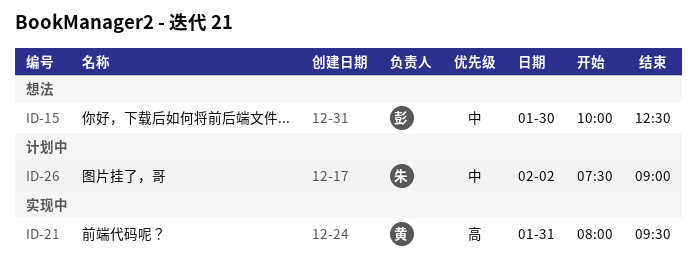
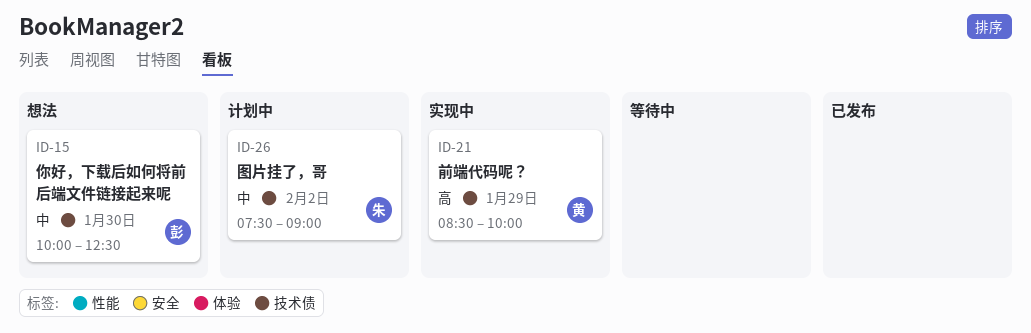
ID-21, day: Jan 31 -> Jan 29
ID-21, begins: 08:00 -> 08:30
ID-21, ends: 09:30 -> 10:00

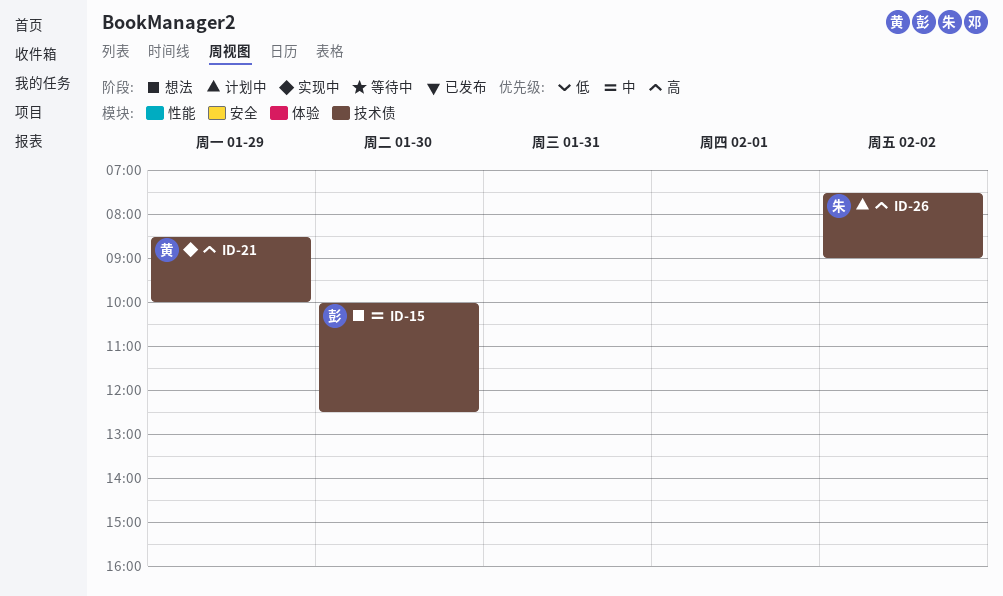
ID-26, priority: 中 -> 高

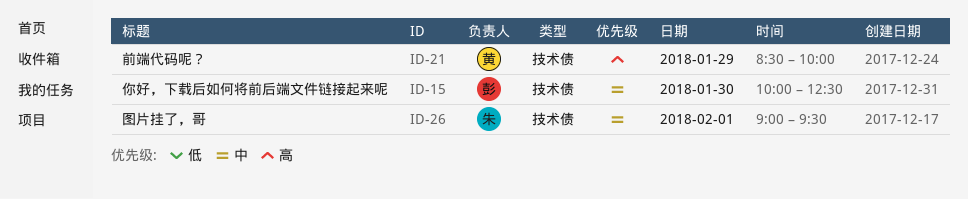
ID-26, priority: 高 -> 中
ID-26, day: Feb 2 -> Feb 1
ID-26, begins: 07:30 -> 09:00
ID-26, ends: 09:00 -> 09:30

